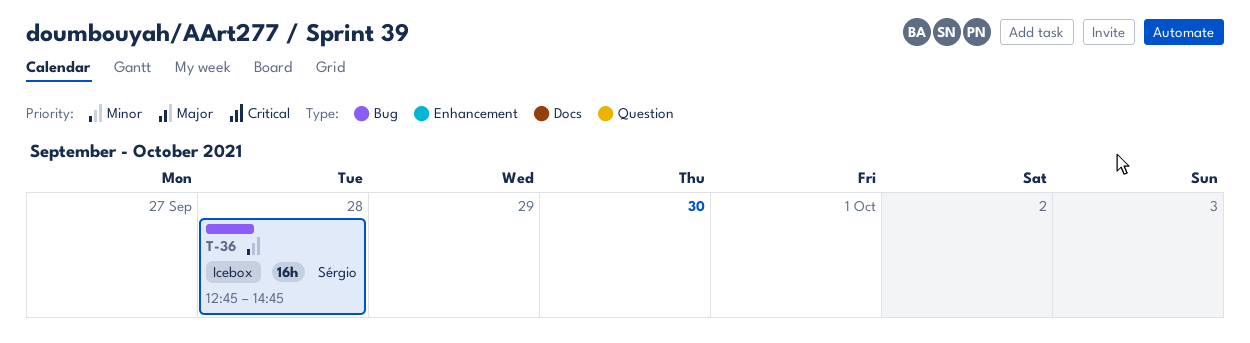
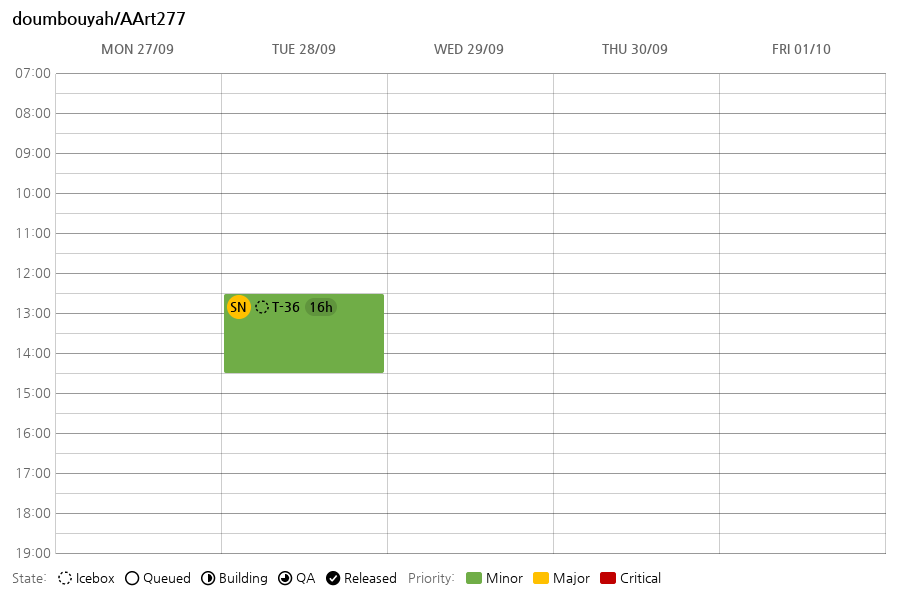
T-36, begins: 12:45 -> 12:30
T-36, ends: 14:45 -> 14:30

